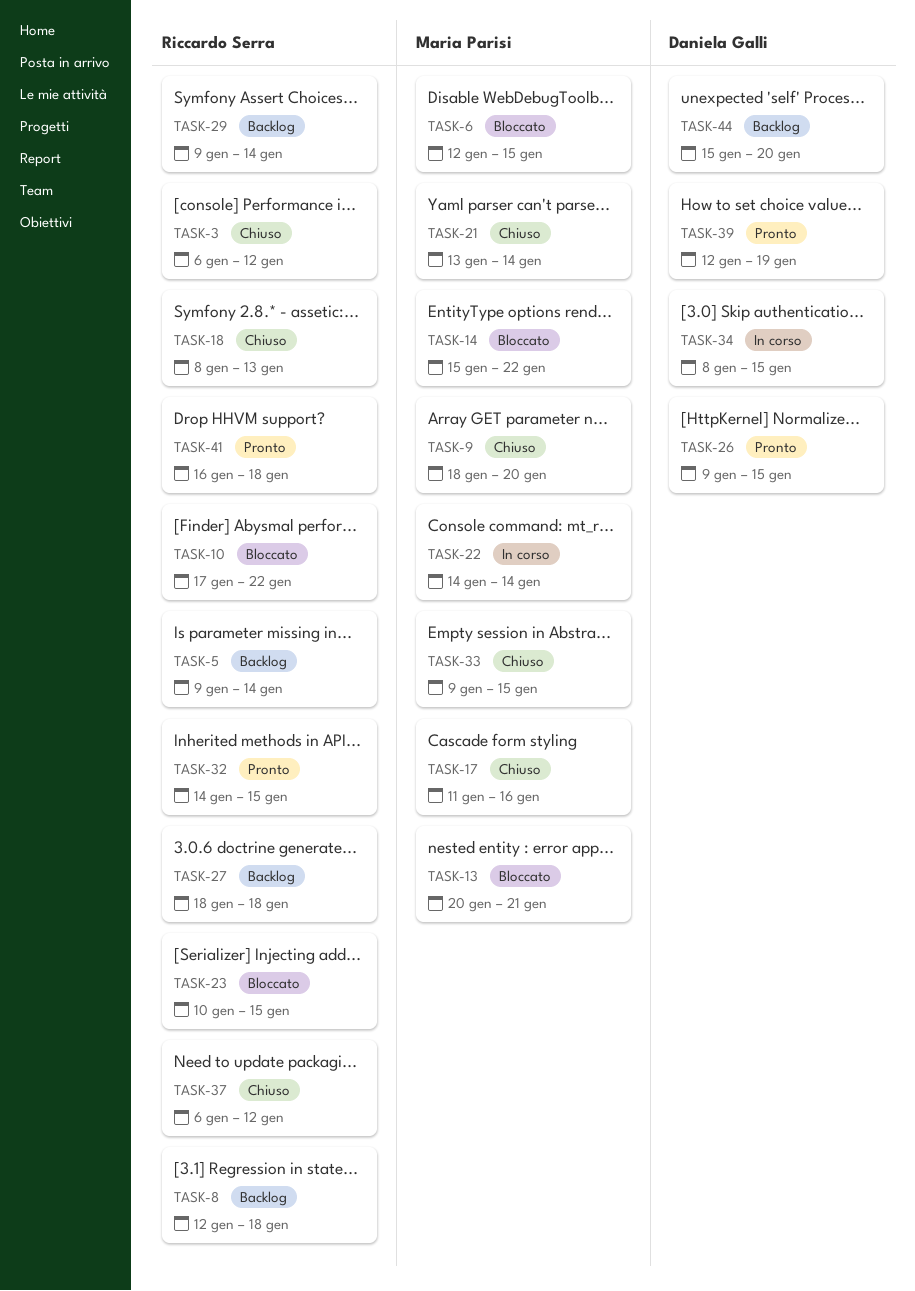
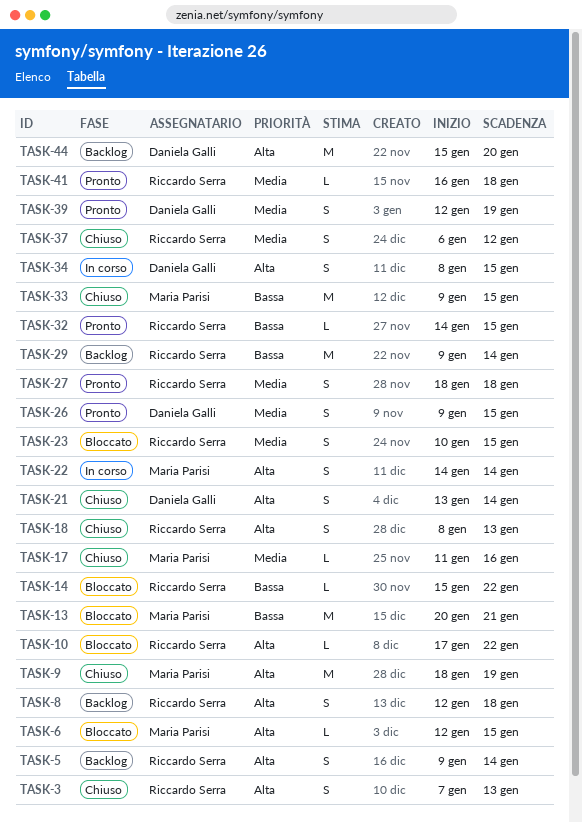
TASK-3, start: Jan 6 -> Jan 7
TASK-3, due: Jan 12 -> Jan 13
TASK-9, due: Jan 20 -> Jan 19
TASK-14, owner: Maria Parisi -> Riccardo Serra
TASK-21, owner: Maria Parisi -> Daniela Galli
TASK-27, status: Backlog -> Pronto

